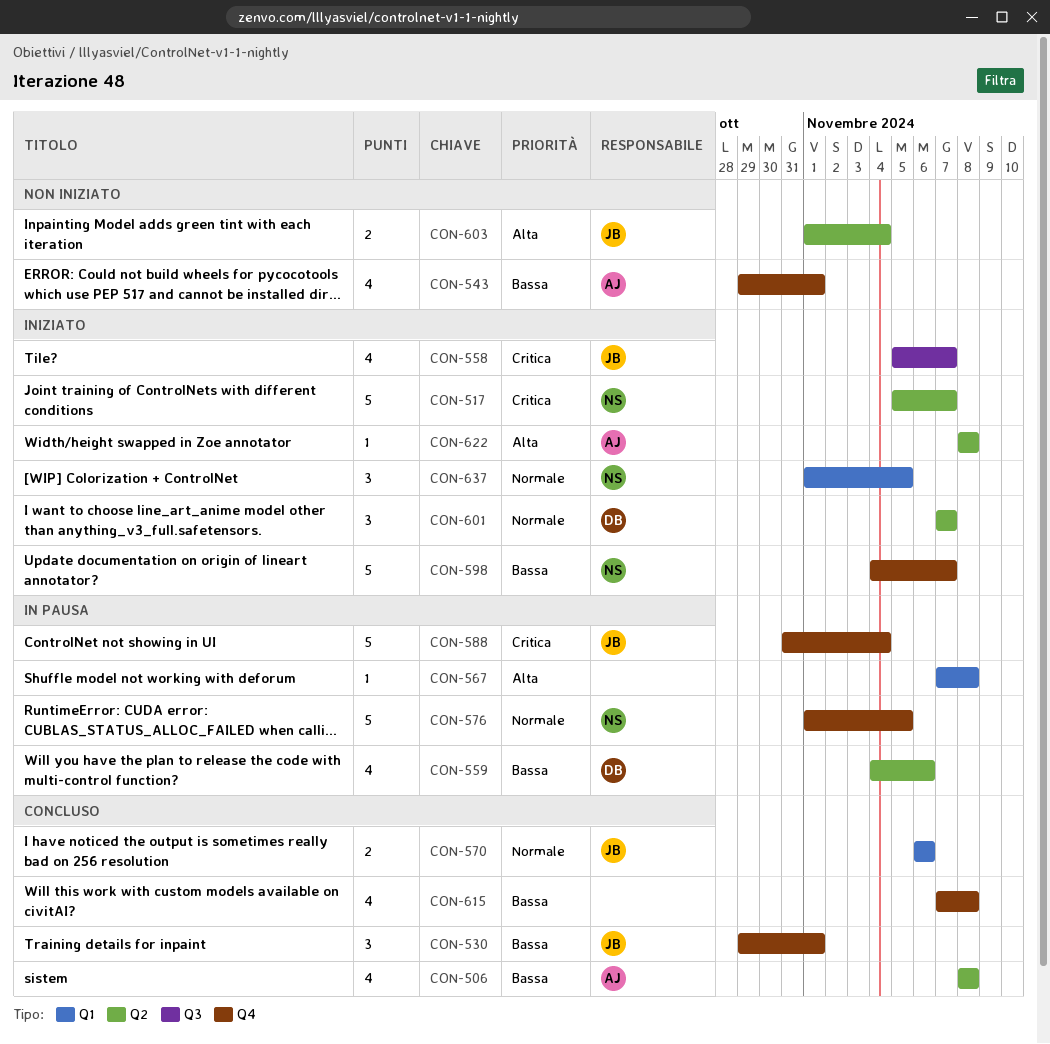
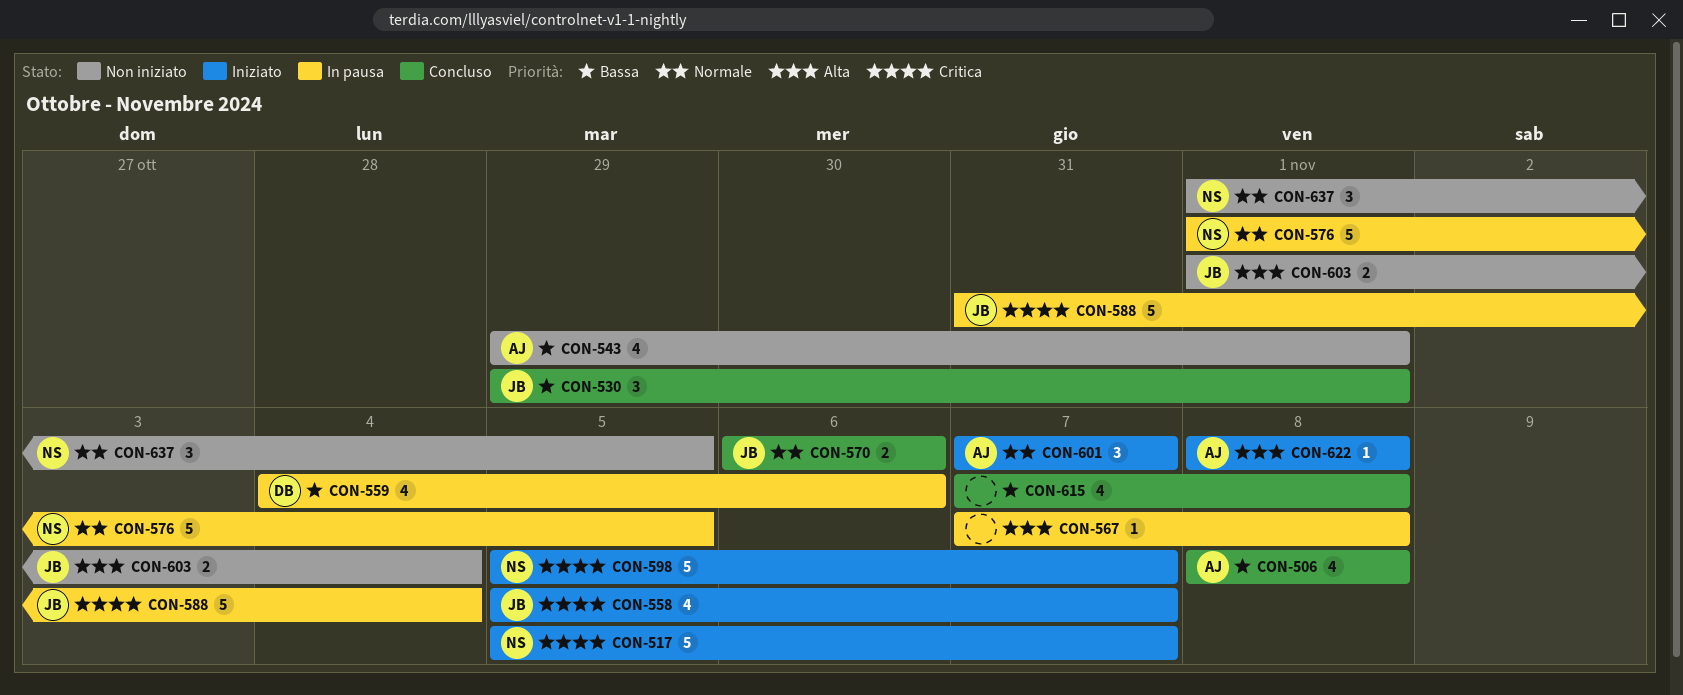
CON-598, priority: Bassa -> Critica
CON-598, start: Nov 4 -> Nov 5
CON-601, owner: DB -> AJ
CON-637, status: Iniziato -> Non iniziato

